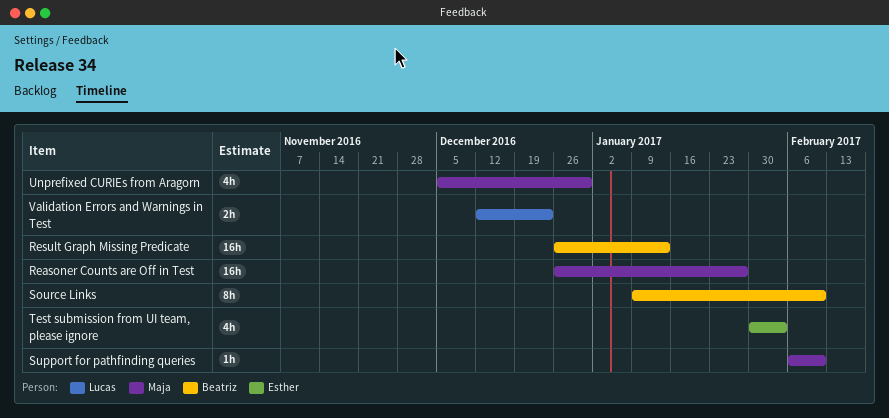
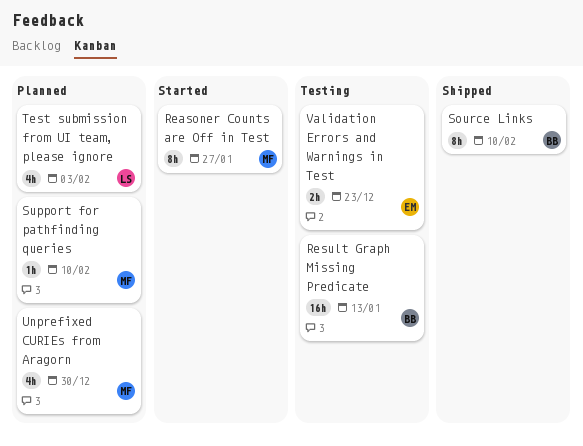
Reasoner Counts are Off in Test, estimate: 16h -> 8h
Test submission from UI team, please ignore, owner: Esther -> Lucas
Validation Errors and Warnings in Test, owner: Lucas -> Esther

